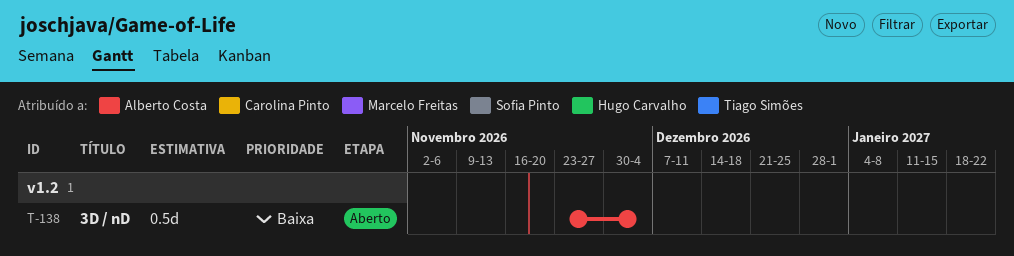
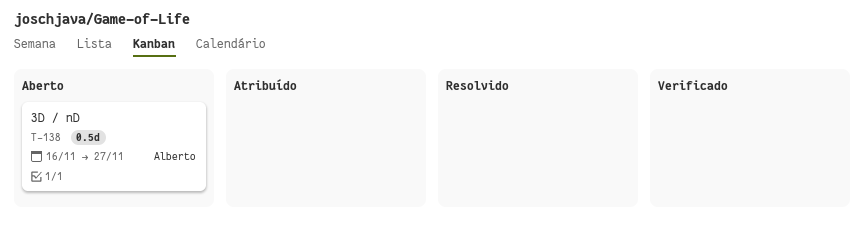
T-138, start: Nov 23 -> Nov 16
T-138, due: Dec 4 -> Nov 27

